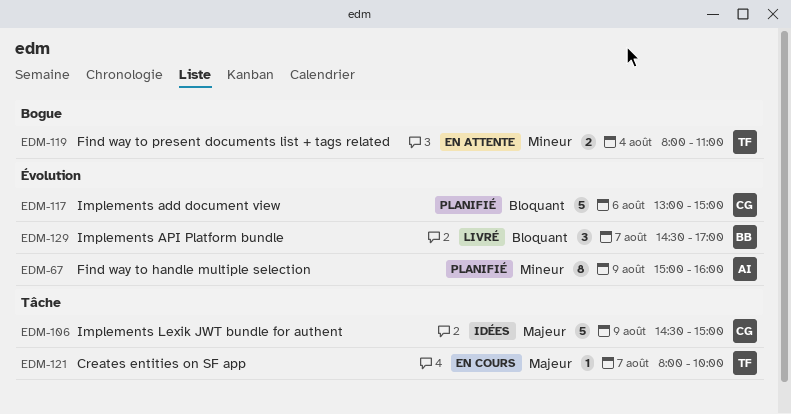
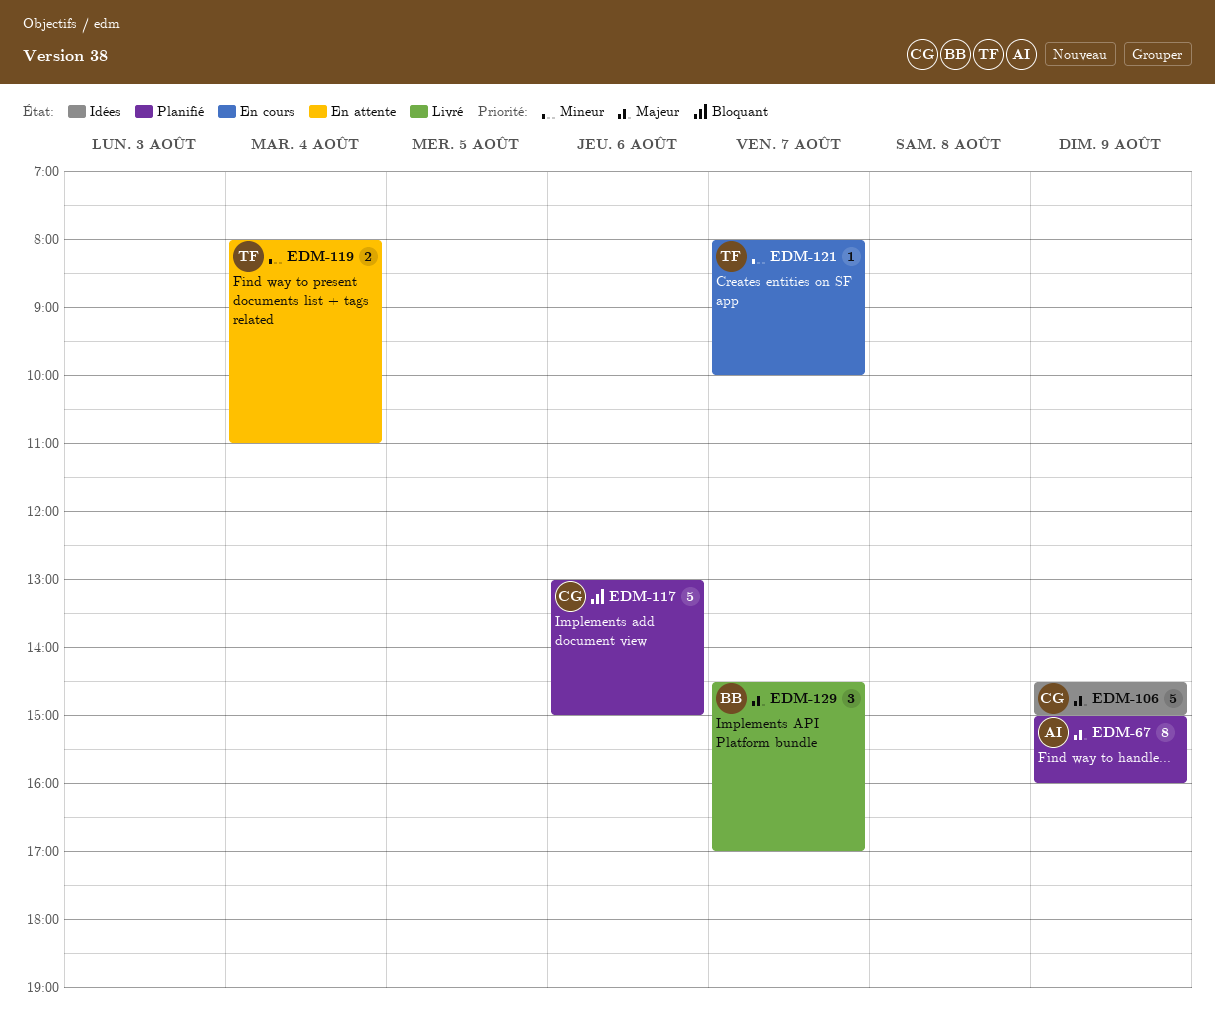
EDM-67, priority: Mineur -> Majeur
EDM-121, priority: Majeur -> Mineur
EDM-129, priority: Bloquant -> Majeur

